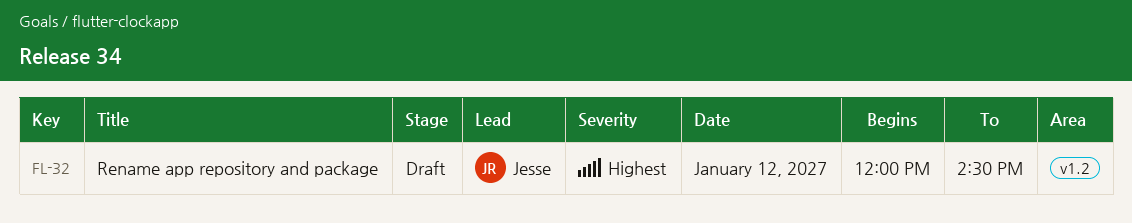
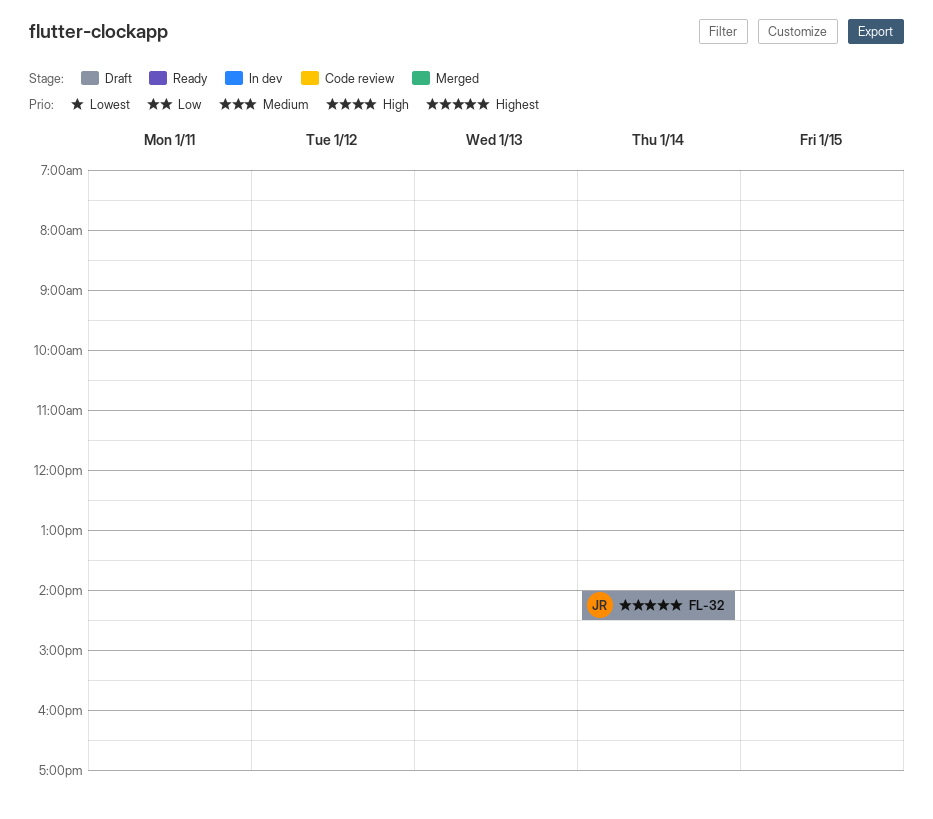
FL-32, day: Jan 12 -> Jan 14
FL-32, begins: 12:00 -> 14:00

